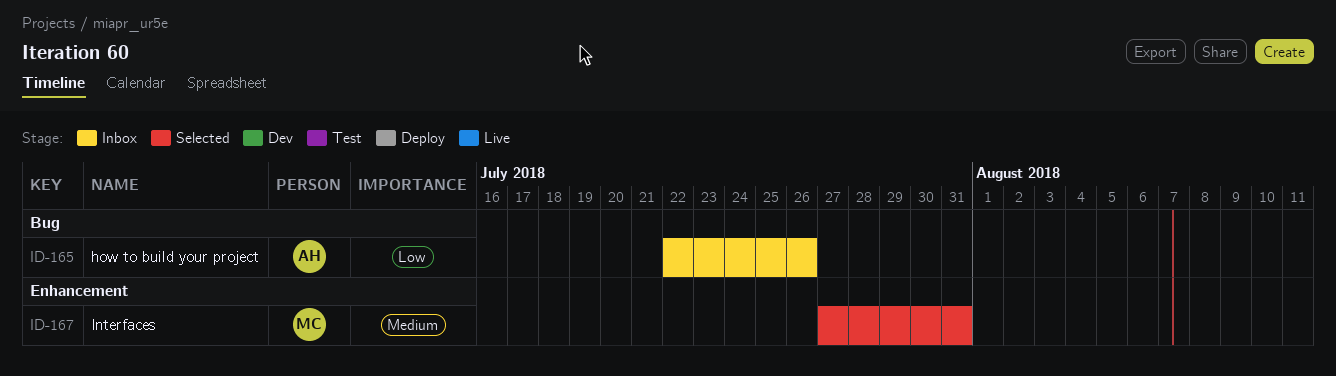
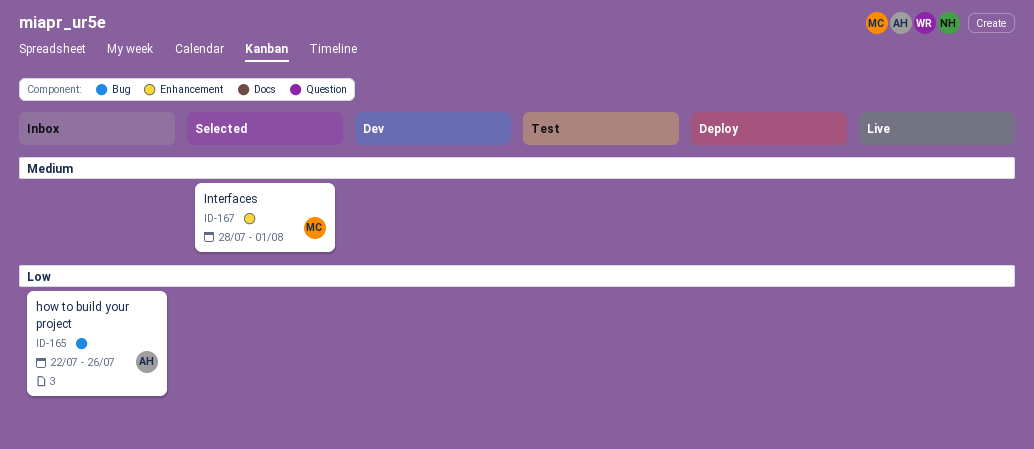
ID-167, start: Jul 27 -> Jul 28
ID-167, due: Jul 31 -> Aug 1

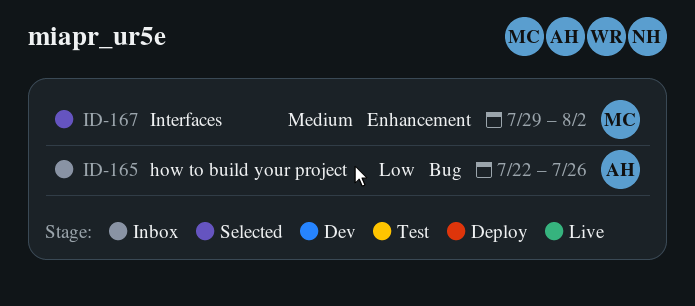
ID-167, start: Jul 28 -> Jul 29
ID-167, due: Aug 1 -> Aug 2

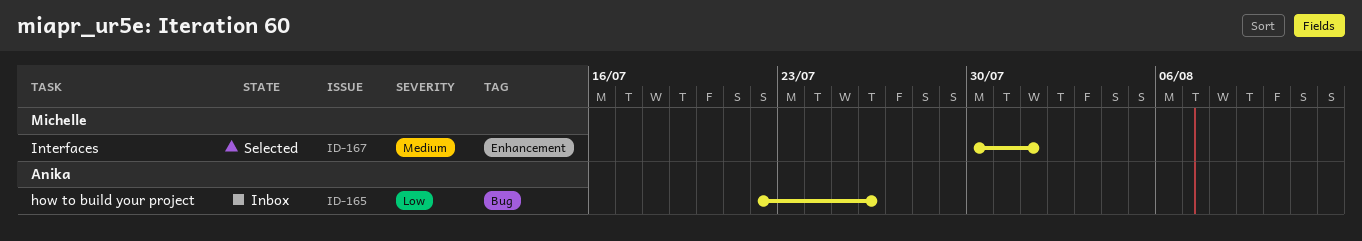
ID-167, start: Jul 29 -> Jul 30
ID-167, due: Aug 2 -> Aug 1

